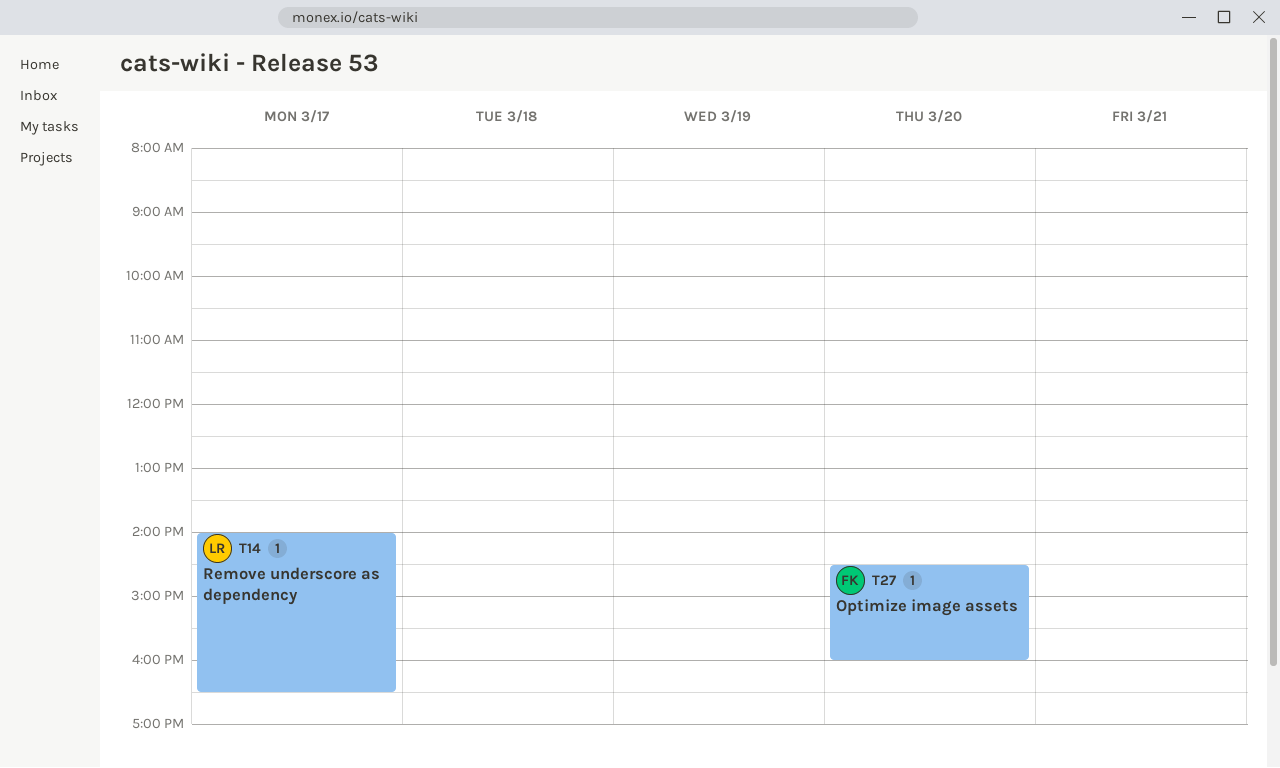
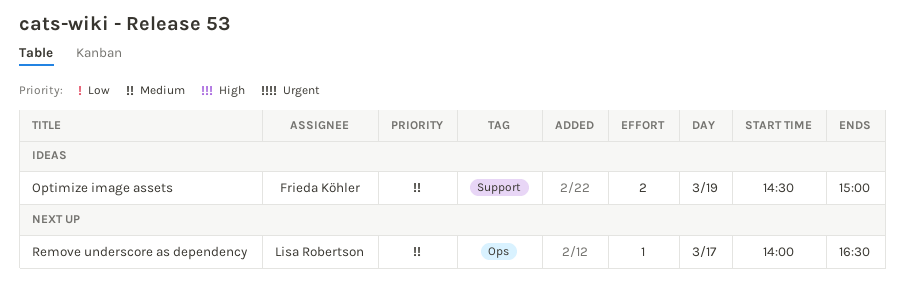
Optimize image assets, estimate: 1 -> 2
Optimize image assets, day: Mar 20 -> Mar 19
Optimize image assets, ends: 16:00 -> 15:00

